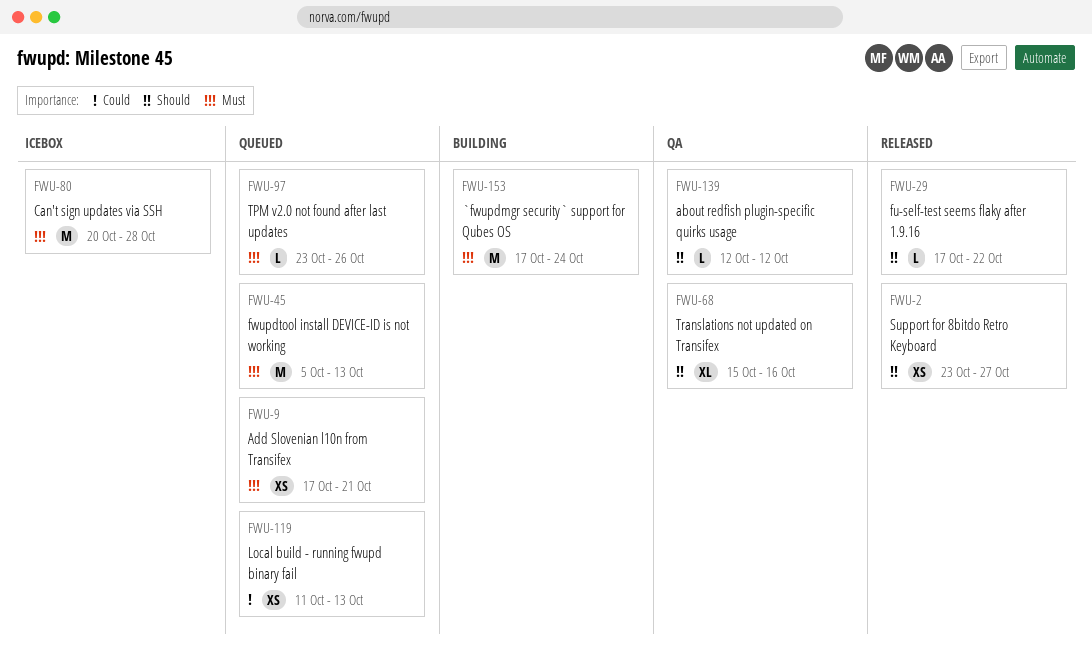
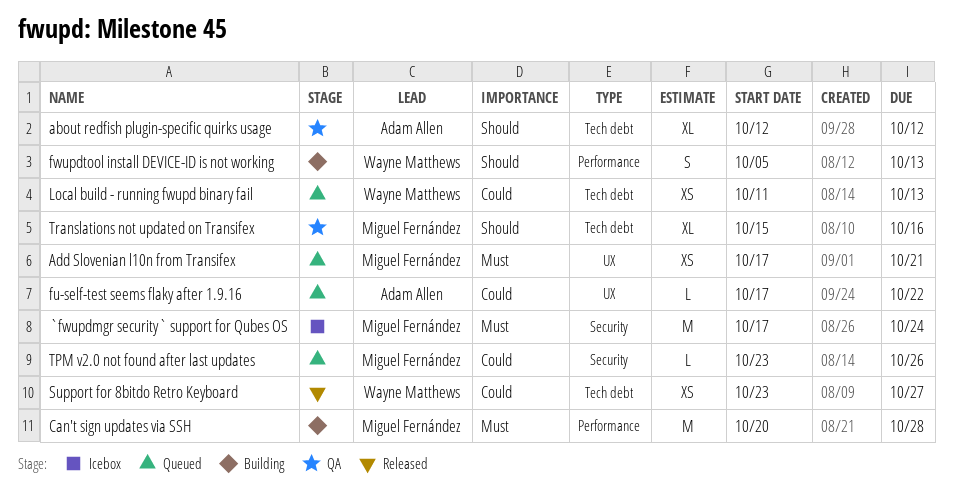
`fwupdmgr security` support for Qubes OS, status: Building -> Icebox
about redfish plugin-specific quirks usage, estimate: L -> XL
Can't sign updates via SSH, status: Icebox -> Building
fu-self-test seems flaky after 1.9.16, status: Released -> Queued
fu-self-test seems flaky after 1.9.16, priority: Should -> Could
fwupdtool install DEVICE-ID is not working, status: Queued -> Building
fwupdtool install DEVICE-ID is not working, priority: Must -> Should
fwupdtool install DEVICE-ID is not working, estimate: M -> S
Support for 8bitdo Retro Keyboard, priority: Should -> Could
TPM v2.0 not found after last updates, priority: Must -> Could

